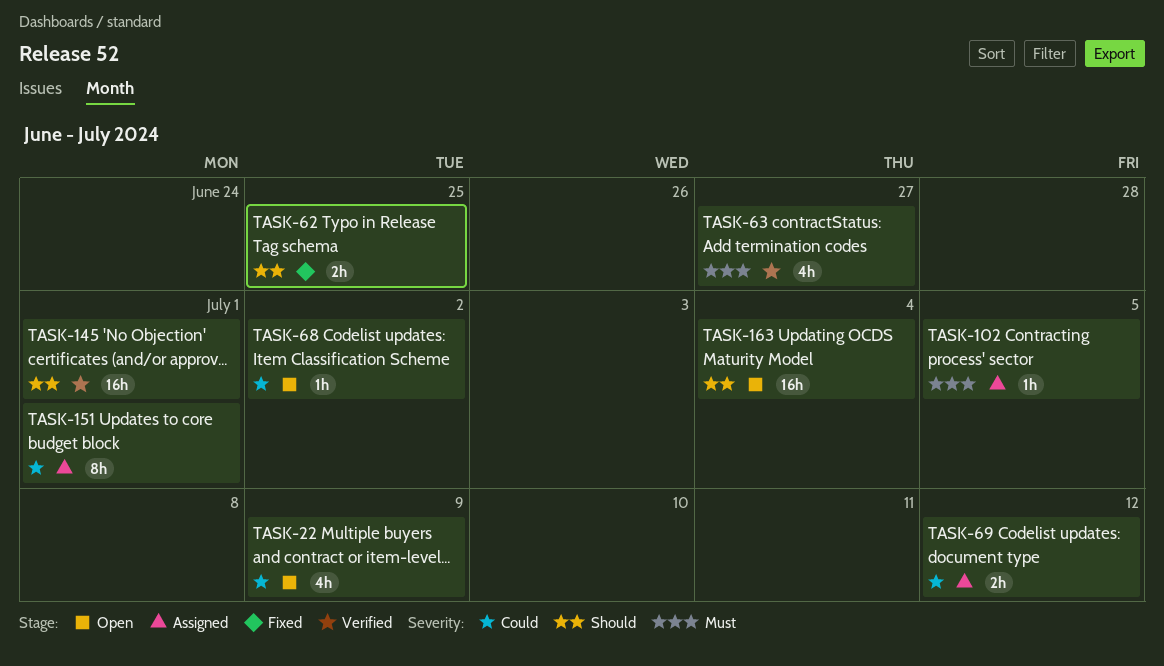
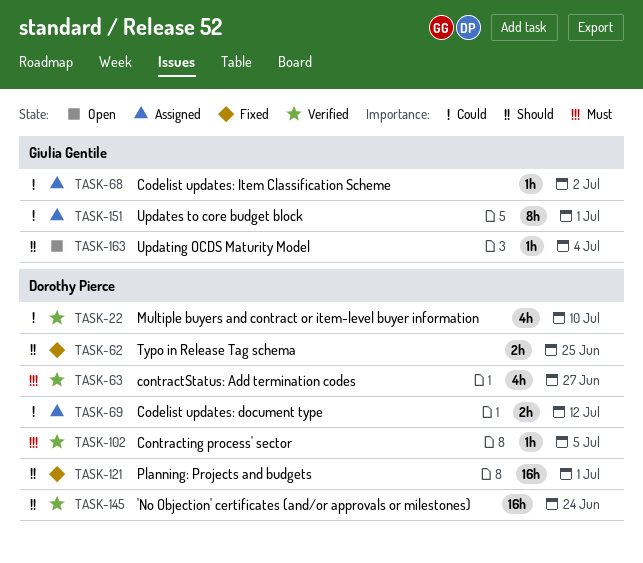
TASK-22, status: Open -> Verified
TASK-22, due: Jul 9 -> Jul 10
TASK-68, status: Open -> Assigned
TASK-102, status: Assigned -> Verified
TASK-121: none -> present
TASK-145, due: Jul 1 -> Jun 24
TASK-163, estimate: 16h -> 1h

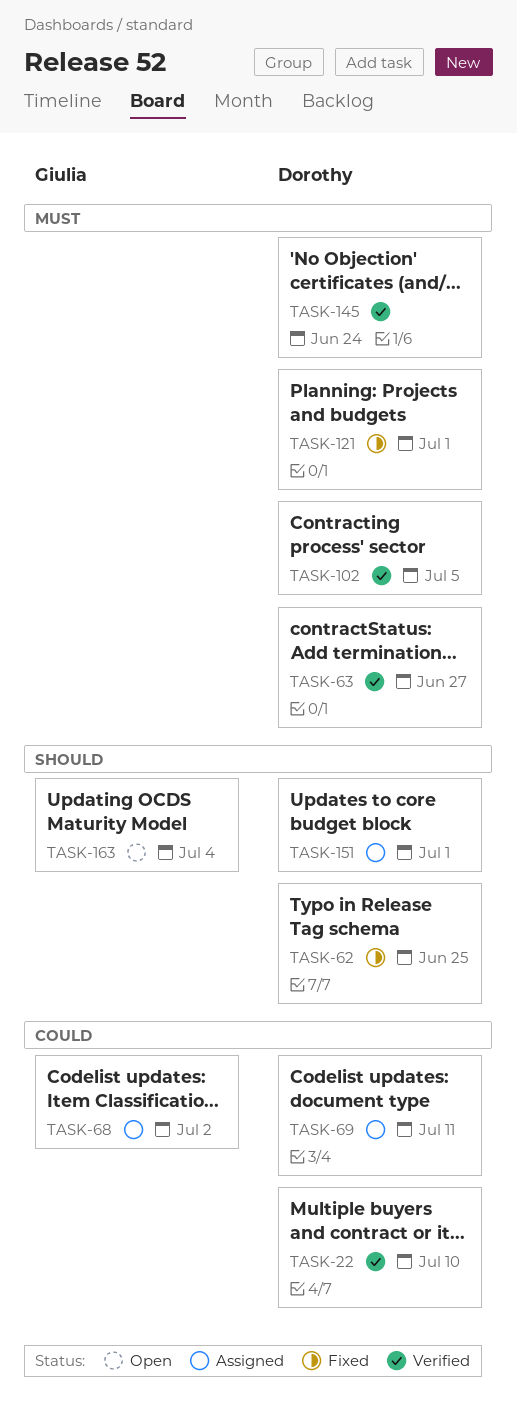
TASK-69, due: Jul 12 -> Jul 11
TASK-121, priority: Should -> Must
TASK-145, priority: Should -> Must
TASK-151, owner: Giulia Gentile -> Dorothy Pierce
TASK-151, priority: Could -> Should

